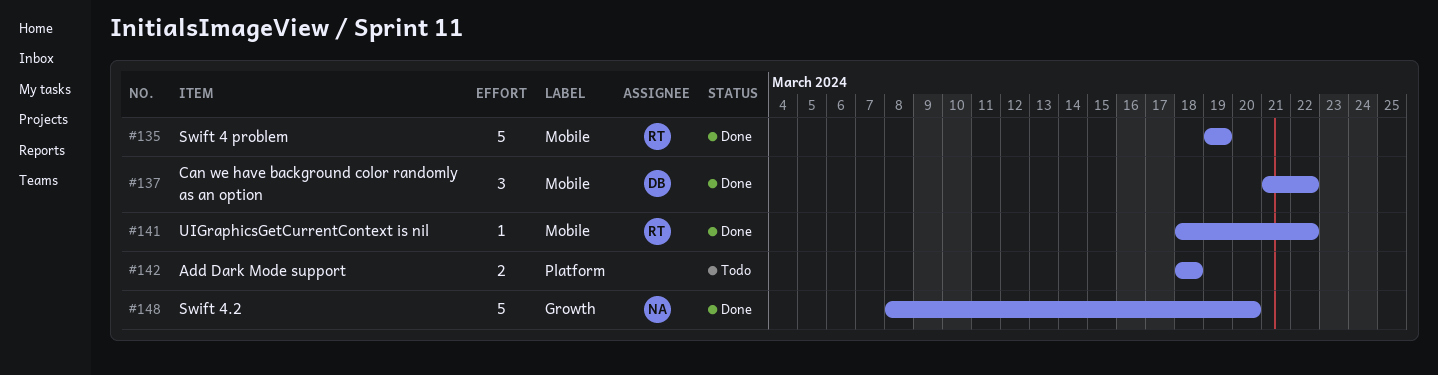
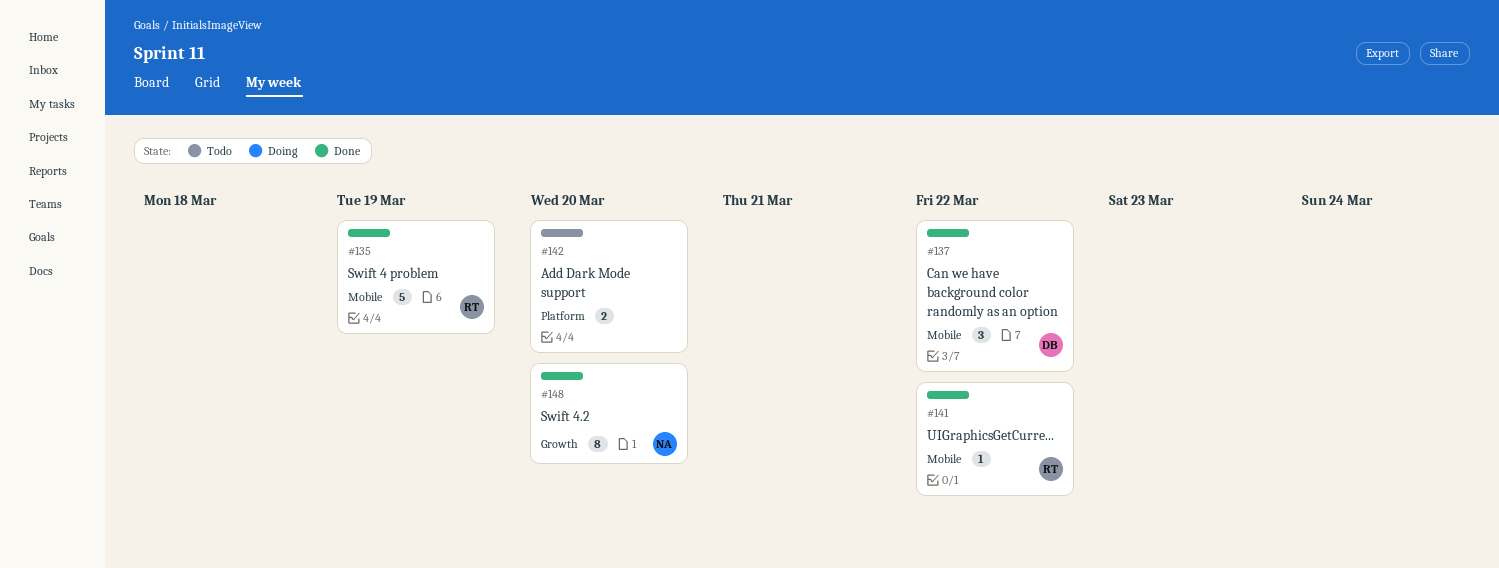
#142, due: Mar 18 -> Mar 20
#148, estimate: 5 -> 8

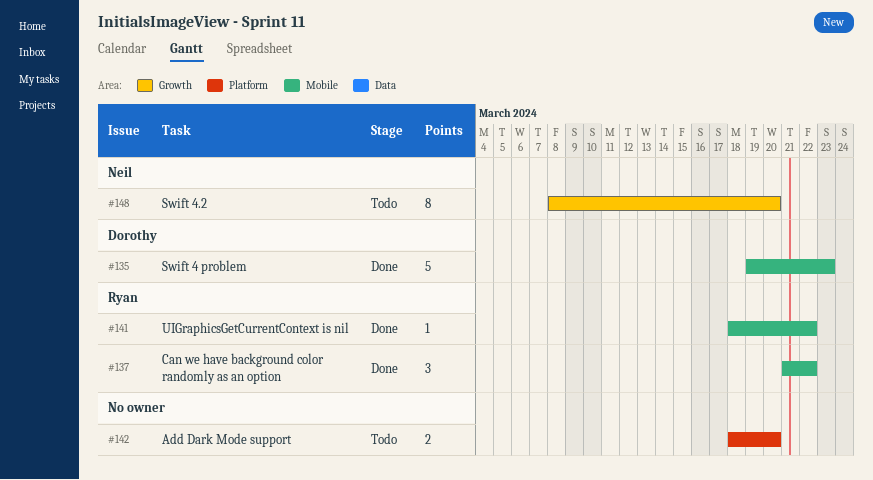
#135, owner: Ryan -> Dorothy
#135, due: Mar 19 -> Mar 23
#137, owner: Dorothy -> Ryan
#148, status: Done -> Todo

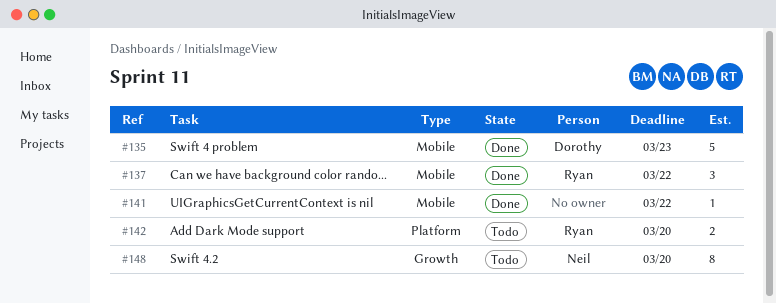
#141, owner: Ryan -> none
#142, owner: none -> Ryan

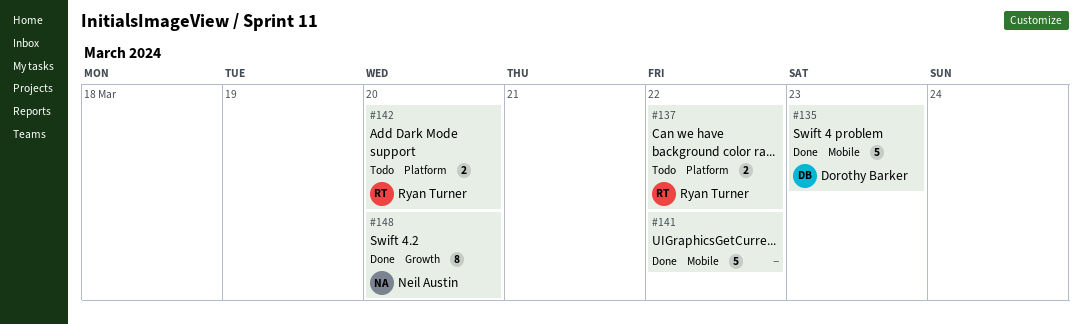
#137, status: Done -> Todo
#137, label: Mobile -> Platform
#137, estimate: 3 -> 2
#141, estimate: 1 -> 5
#148, status: Todo -> Done

